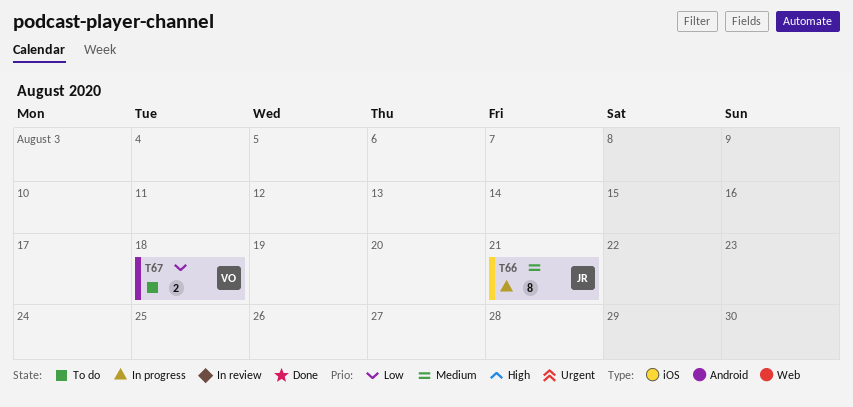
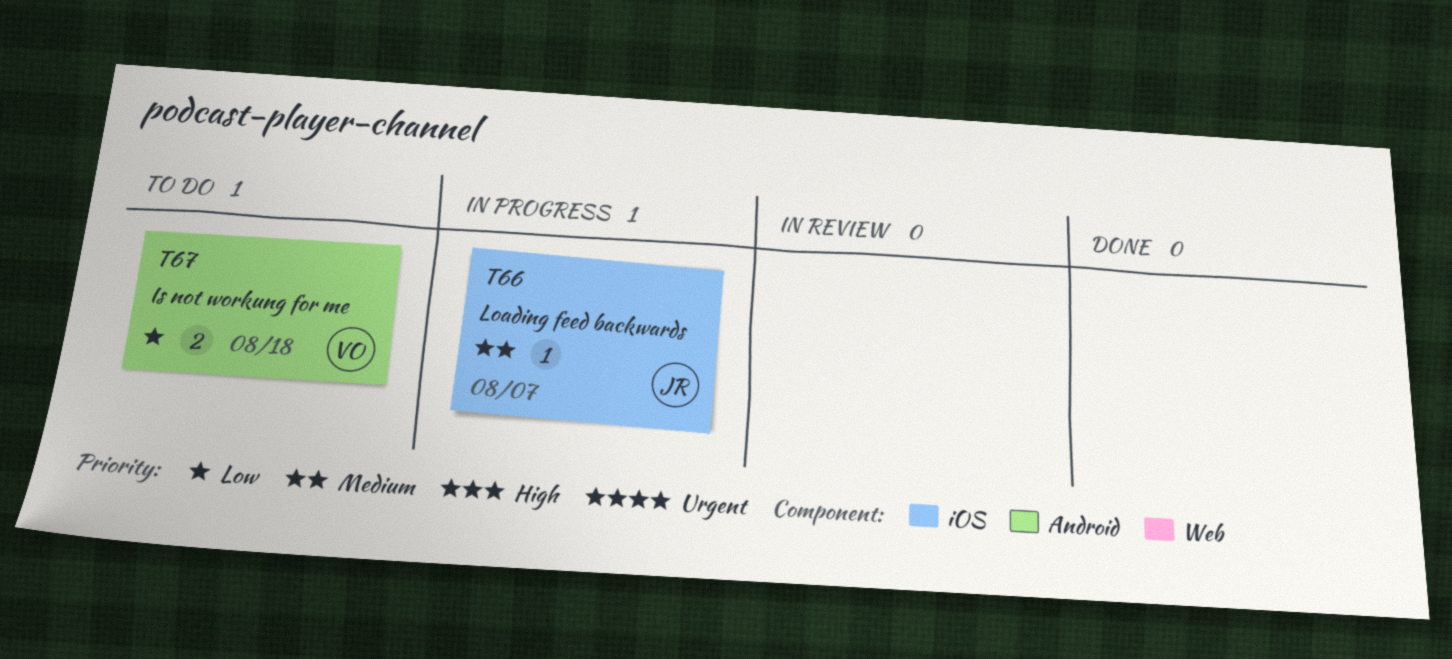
T66, estimate: 8 -> 1
T66, due: Aug 21 -> Aug 7

